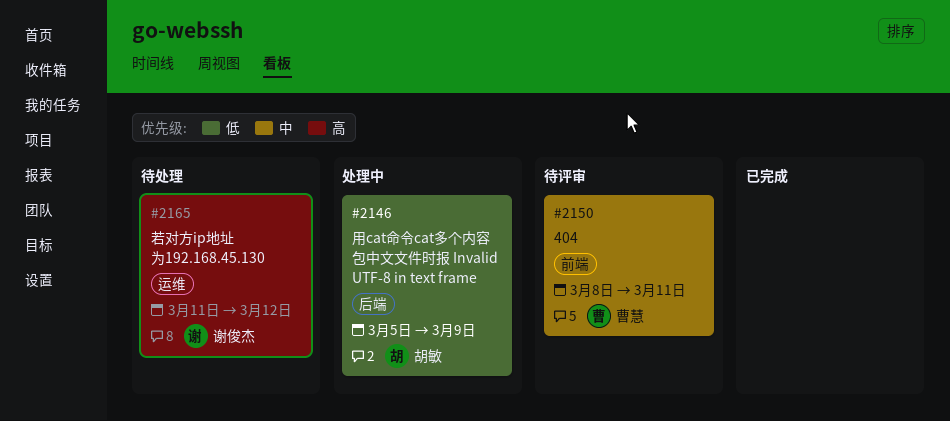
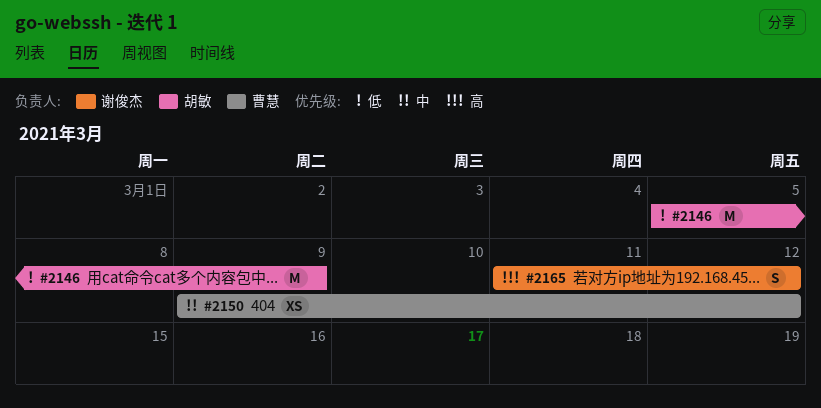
#2150, start: Mar 8 -> Mar 9
#2150, due: Mar 11 -> Mar 12

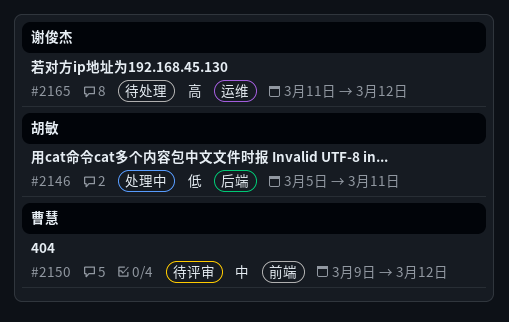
#2146, due: Mar 9 -> Mar 11

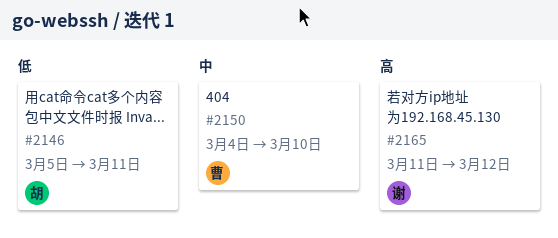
#2150, start: Mar 9 -> Mar 4
#2150, due: Mar 12 -> Mar 10

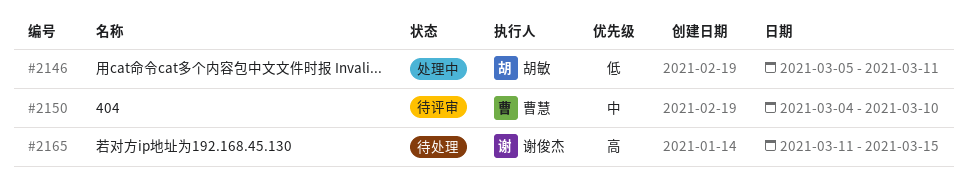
#2165, due: Mar 12 -> Mar 15

